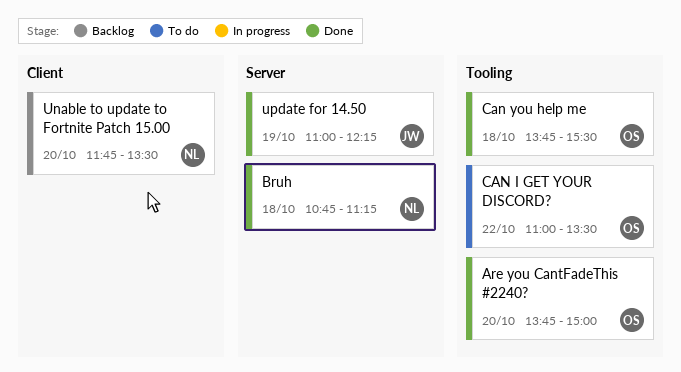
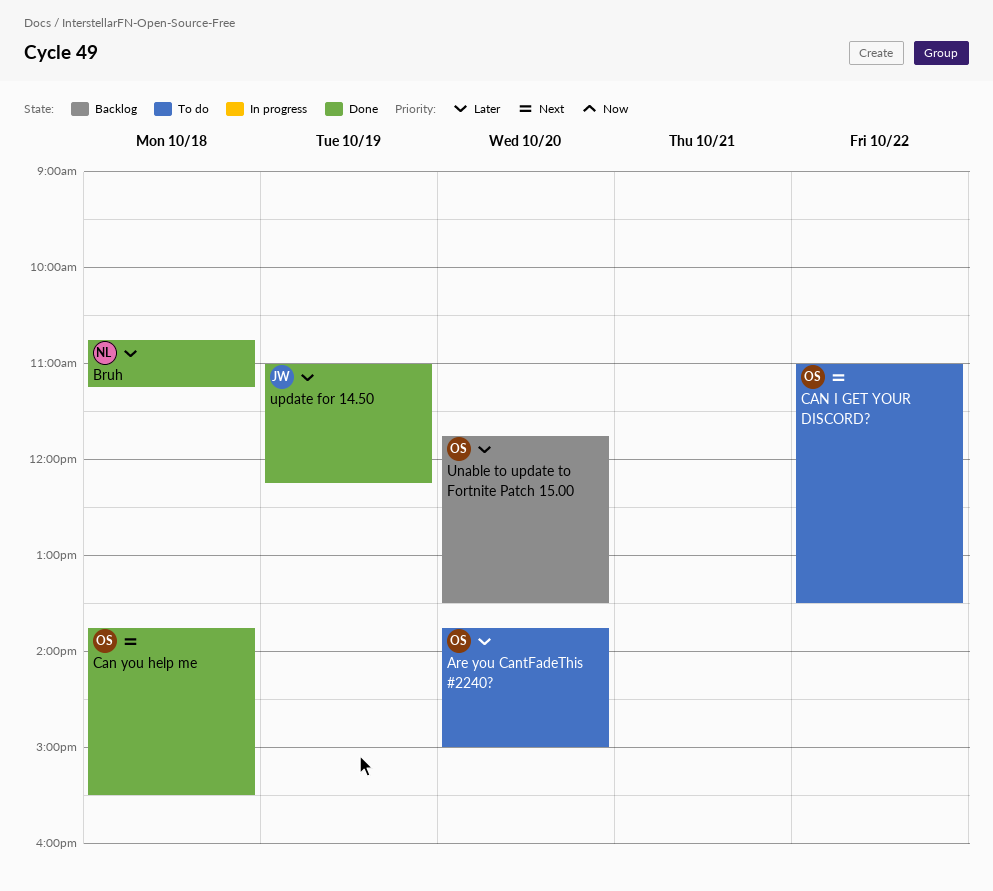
Are you CantFadeThis #2240?, status: Done -> To do
Unable to update to Fortnite Patch 15.00, owner: NL -> OS

